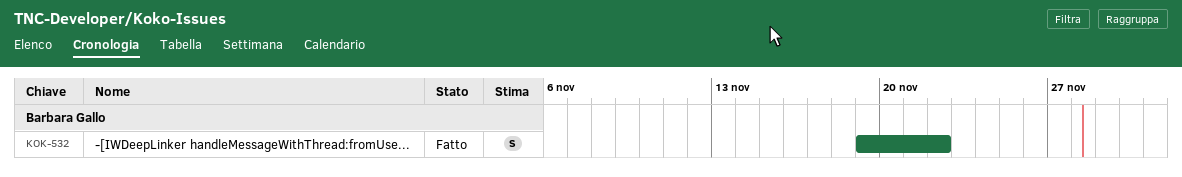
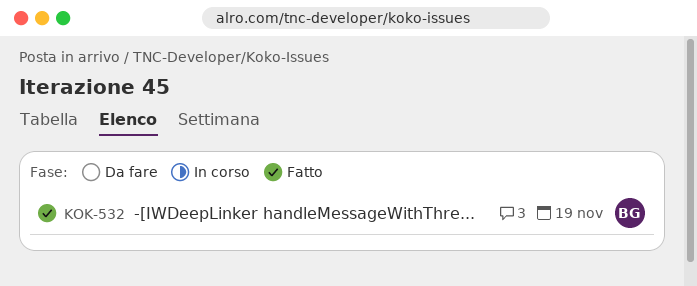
KOK-532, due: Nov 22 -> Nov 19

